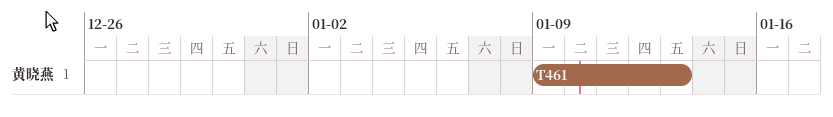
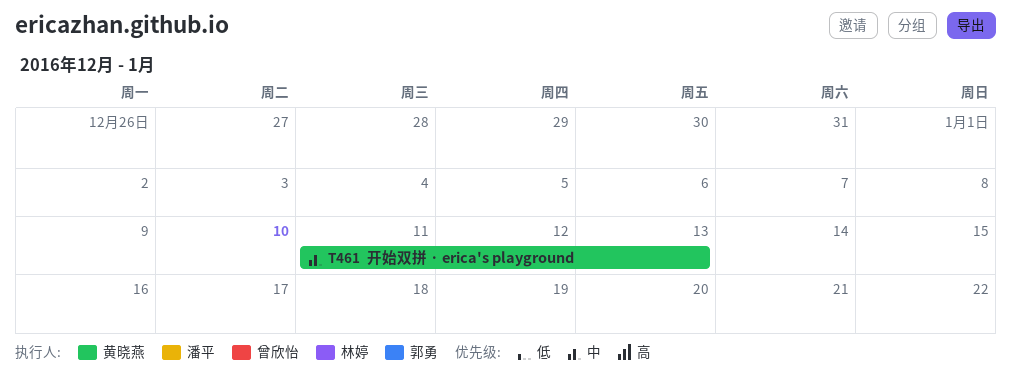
T461, start: Jan 9 -> Jan 11

